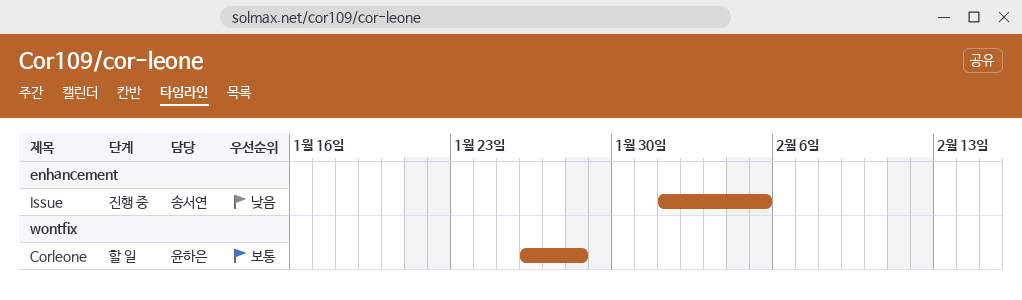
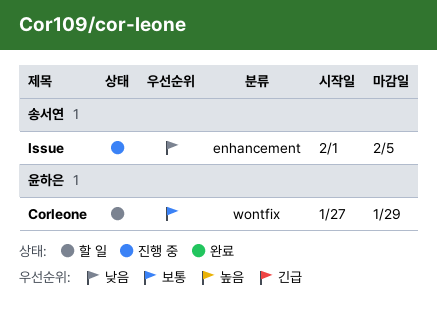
Corleone, start: Jan 26 -> Jan 27
Corleone, due: Jan 28 -> Jan 29

